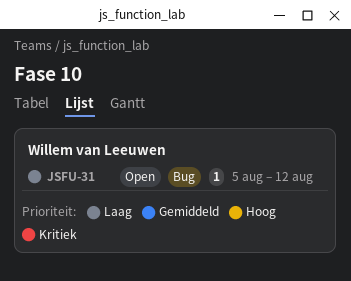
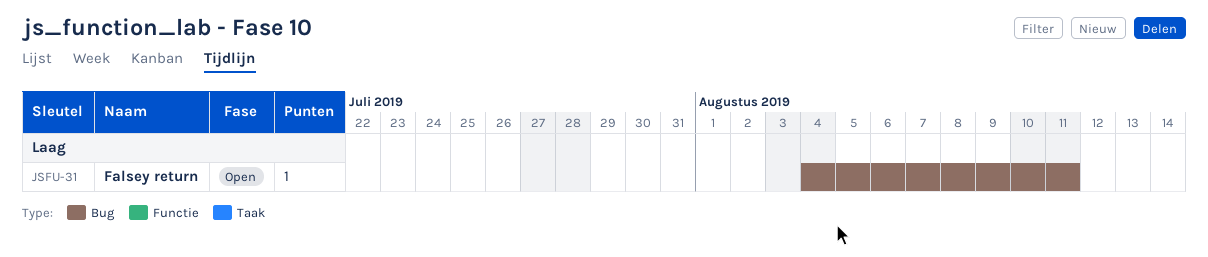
JSFU-31, start: Aug 5 -> Aug 4
JSFU-31, due: Aug 12 -> Aug 11

